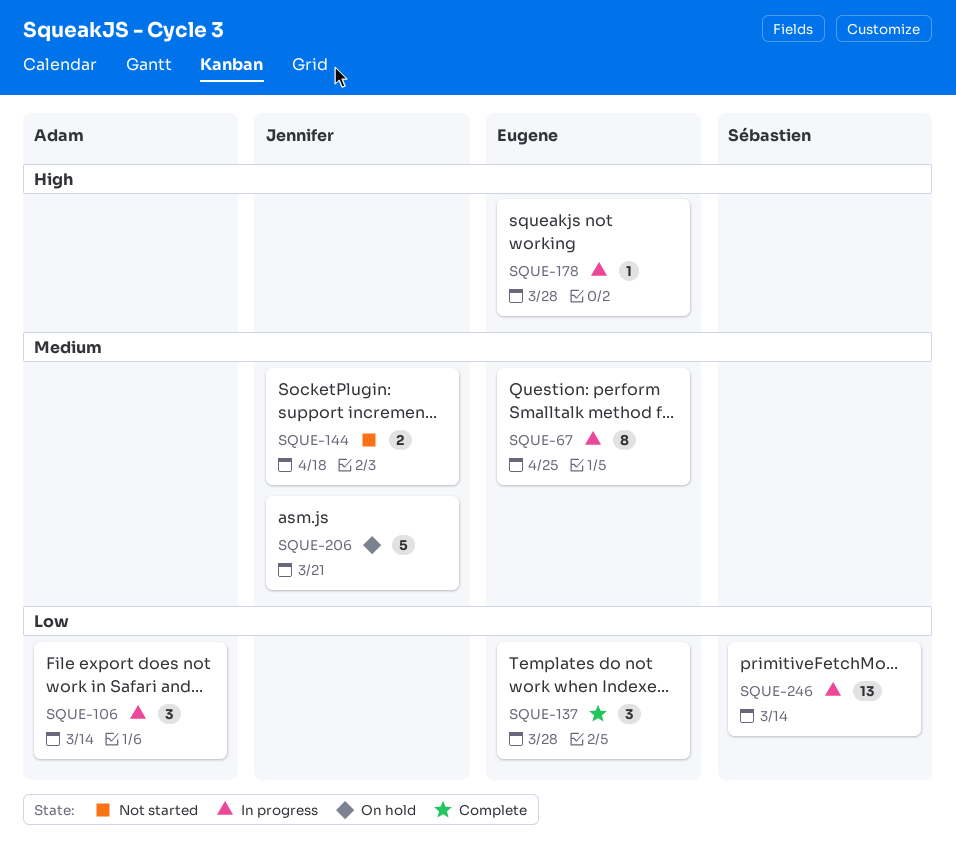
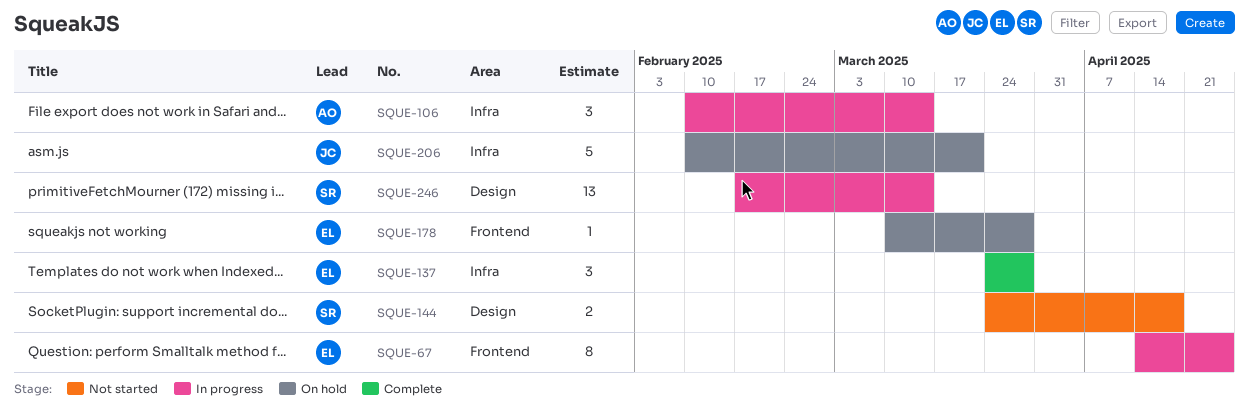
SQUE-144, owner: Jennifer -> Sébastien
SQUE-178, status: In progress -> On hold

